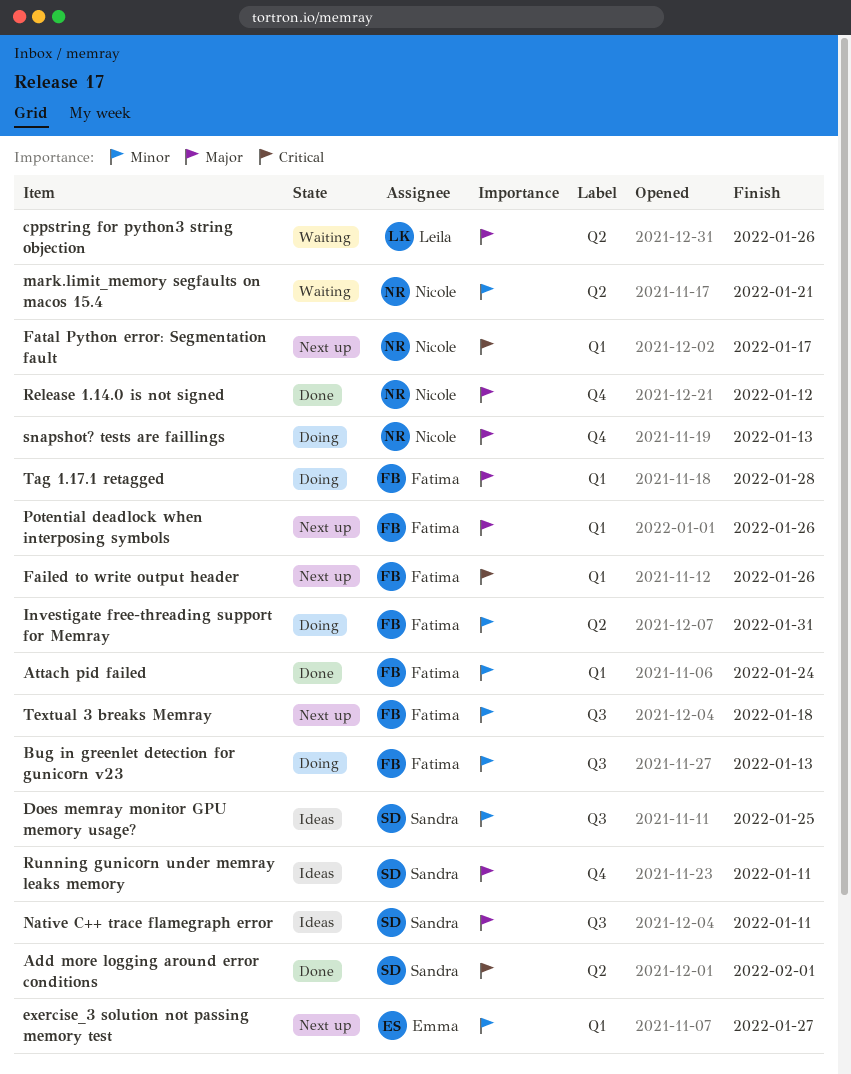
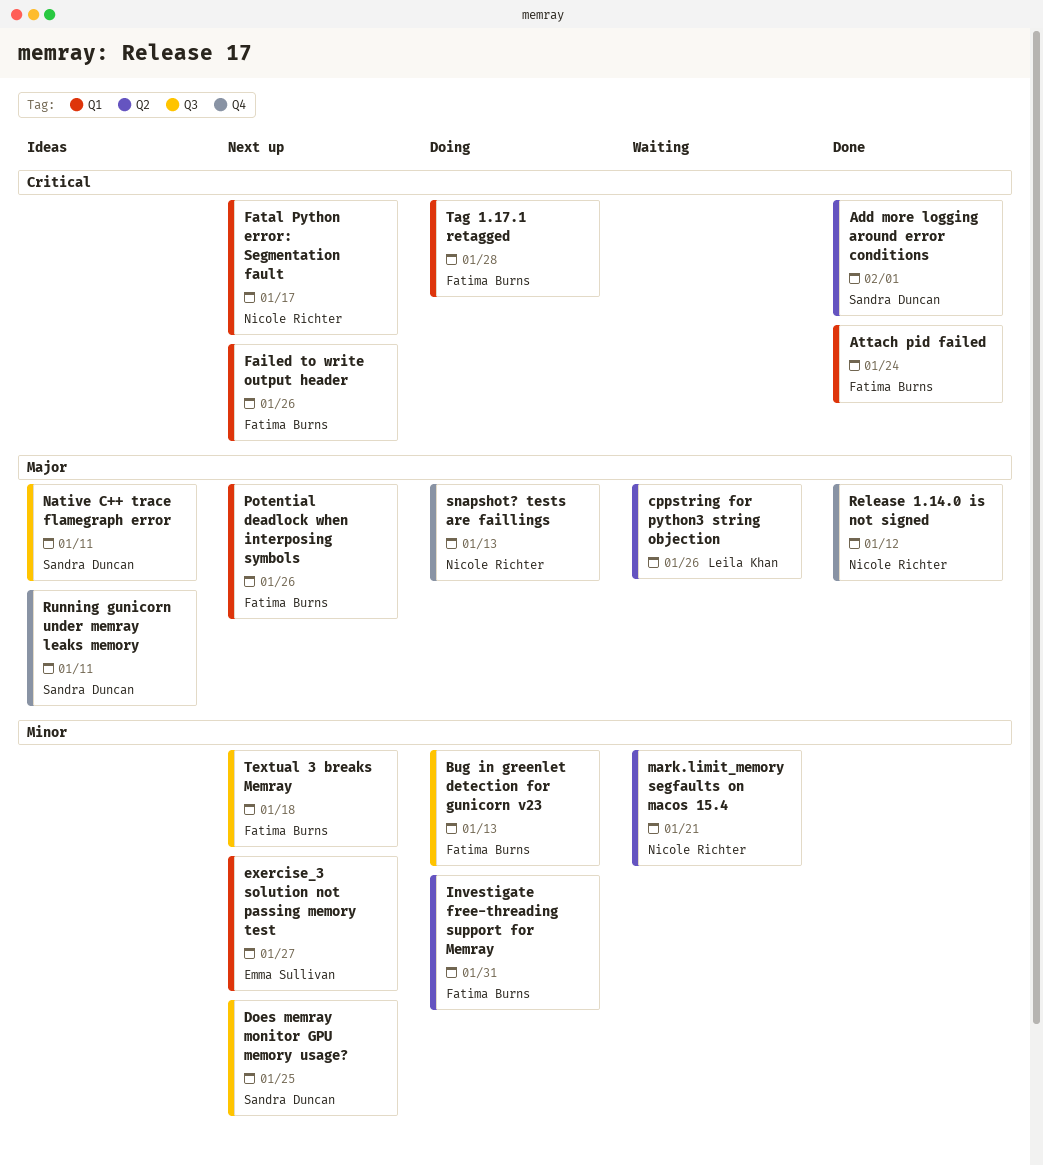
Attach pid failed, priority: Minor -> Critical
Does memray monitor GPU memory usage?, status: Ideas -> Next up
Tag 1.17.1 retagged, priority: Major -> Critical

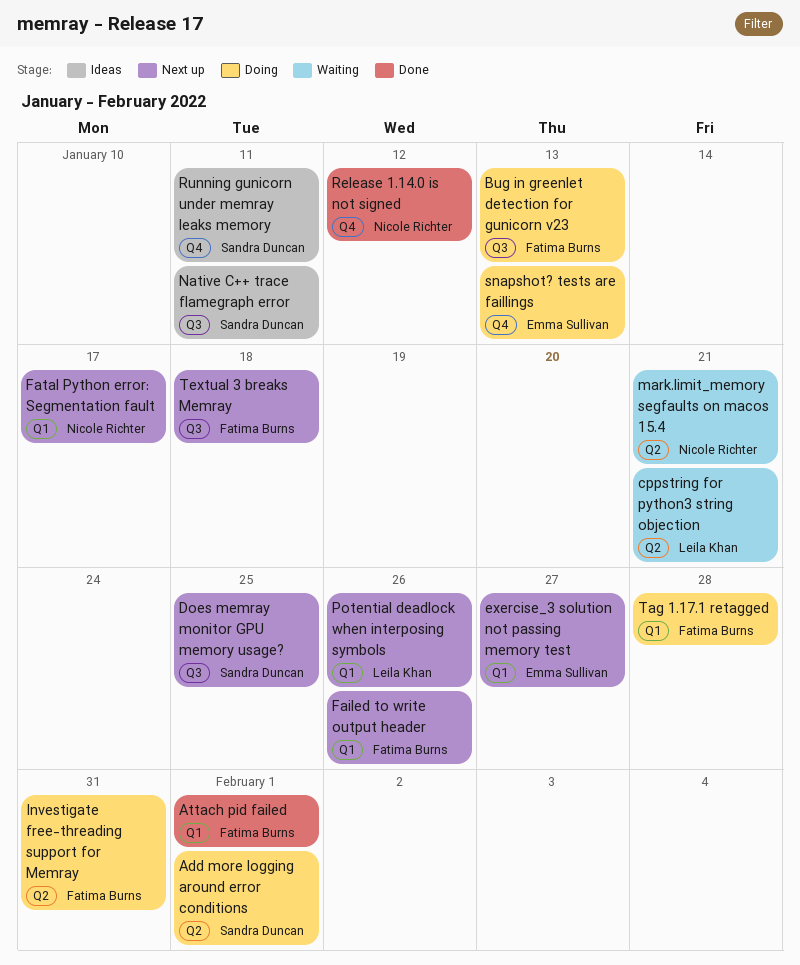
Add more logging around error conditions, status: Done -> Doing
Attach pid failed, due: Jan 24 -> Feb 1
cppstring for python3 string objection, due: Jan 26 -> Jan 21
Potential deadlock when interposing symbols, owner: Fatima Burns -> Leila Khan
snapshot? tests are faillings, owner: Nicole Richter -> Emma Sullivan

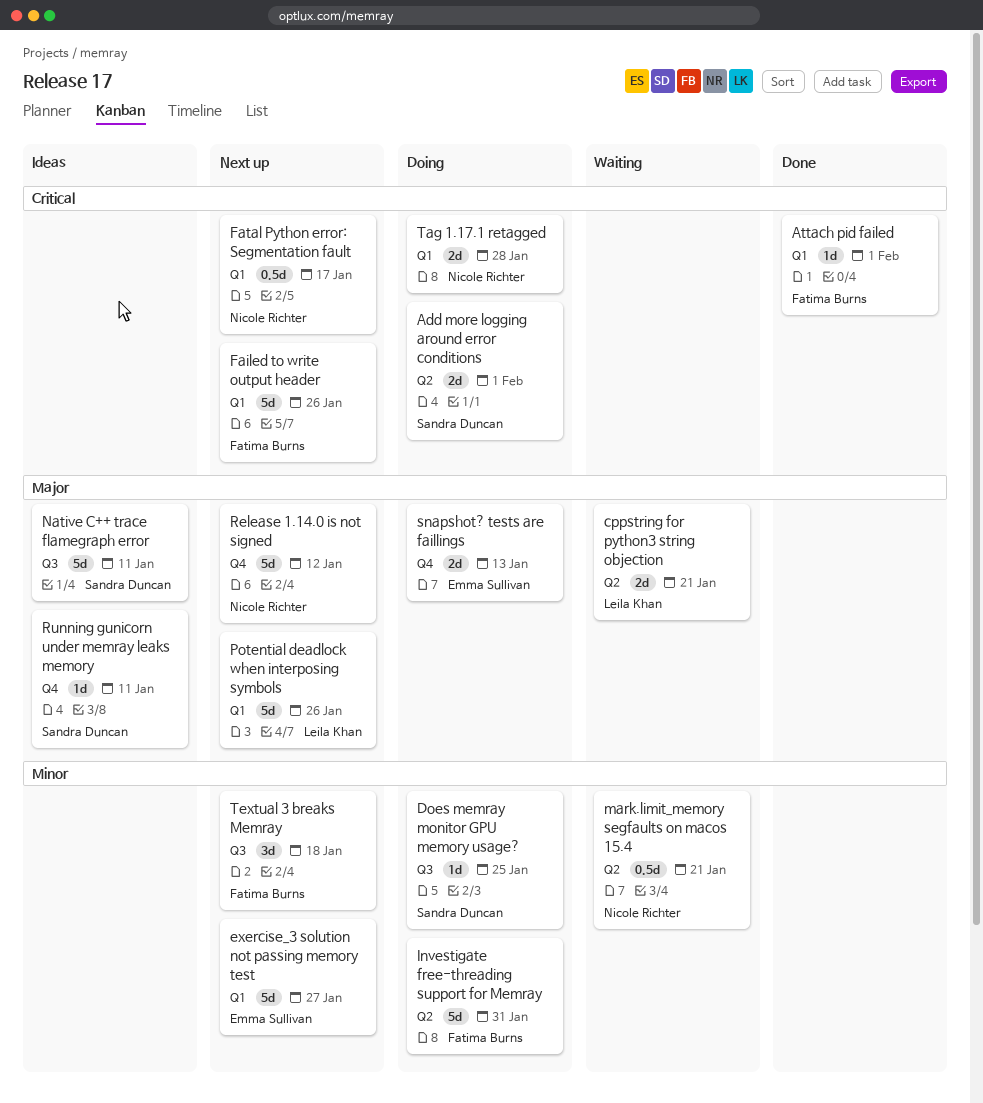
Bug in greenlet detection for gunicorn v23: present -> none
Does memray monitor GPU memory usage?, status: Next up -> Doing
Release 1.14.0 is not signed, status: Done -> Next up
Tag 1.17.1 retagged, owner: Fatima Burns -> Nicole Richter

